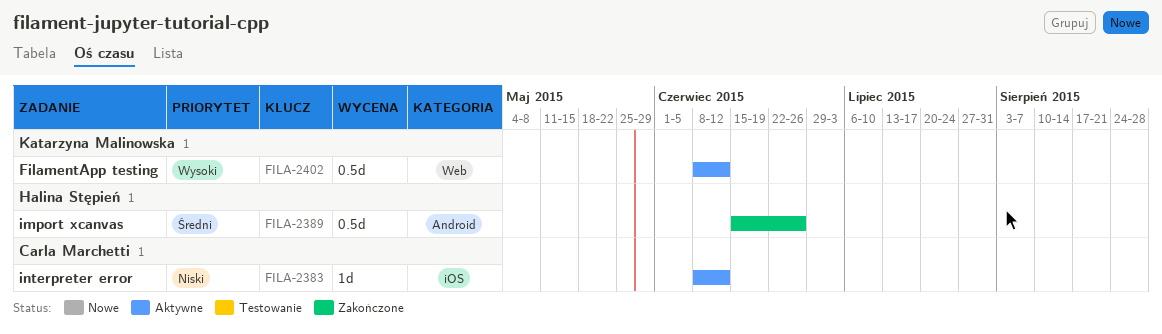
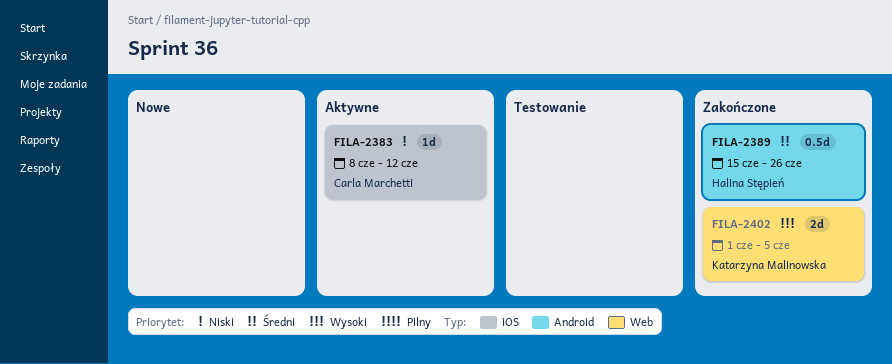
FILA-2402, status: Aktywne -> Zakończone
FILA-2402, estimate: 0.5d -> 2d
FILA-2402, start: Jun 8 -> Jun 1
FILA-2402, due: Jun 12 -> Jun 5

